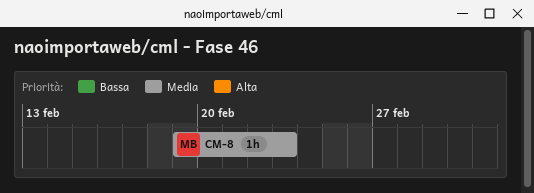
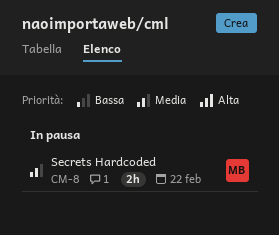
CM-8, estimate: 1h -> 2h
CM-8, due: Feb 23 -> Feb 22

